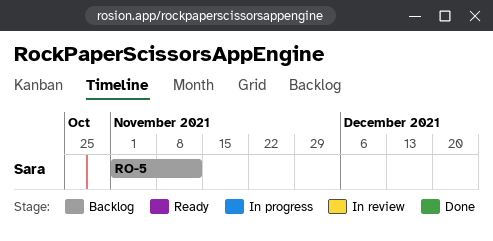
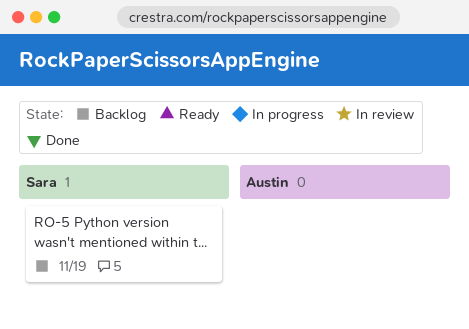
RO-5, due: Nov 12 -> Nov 19

